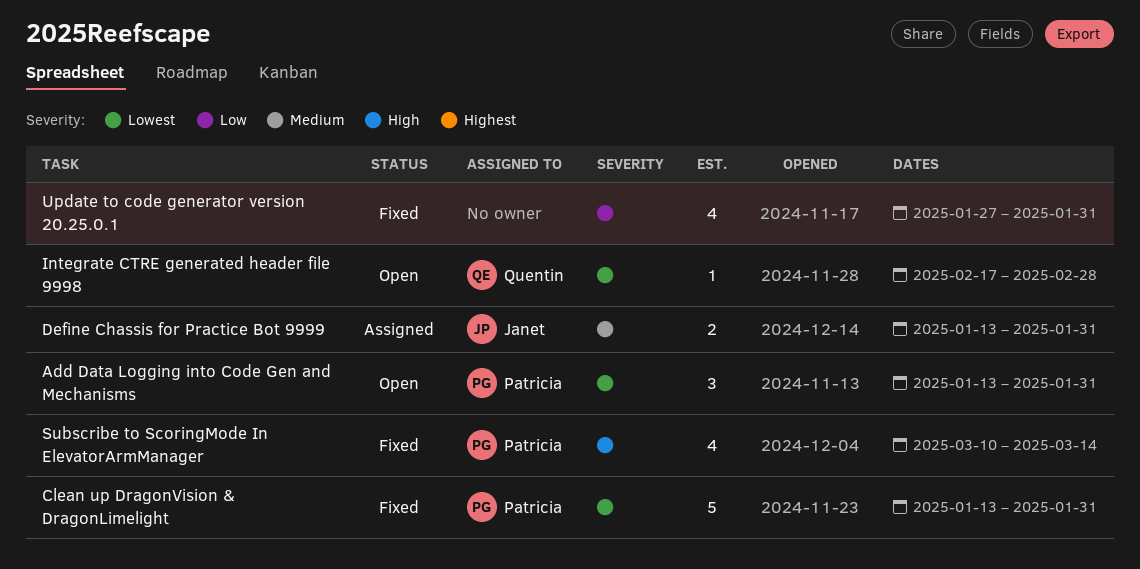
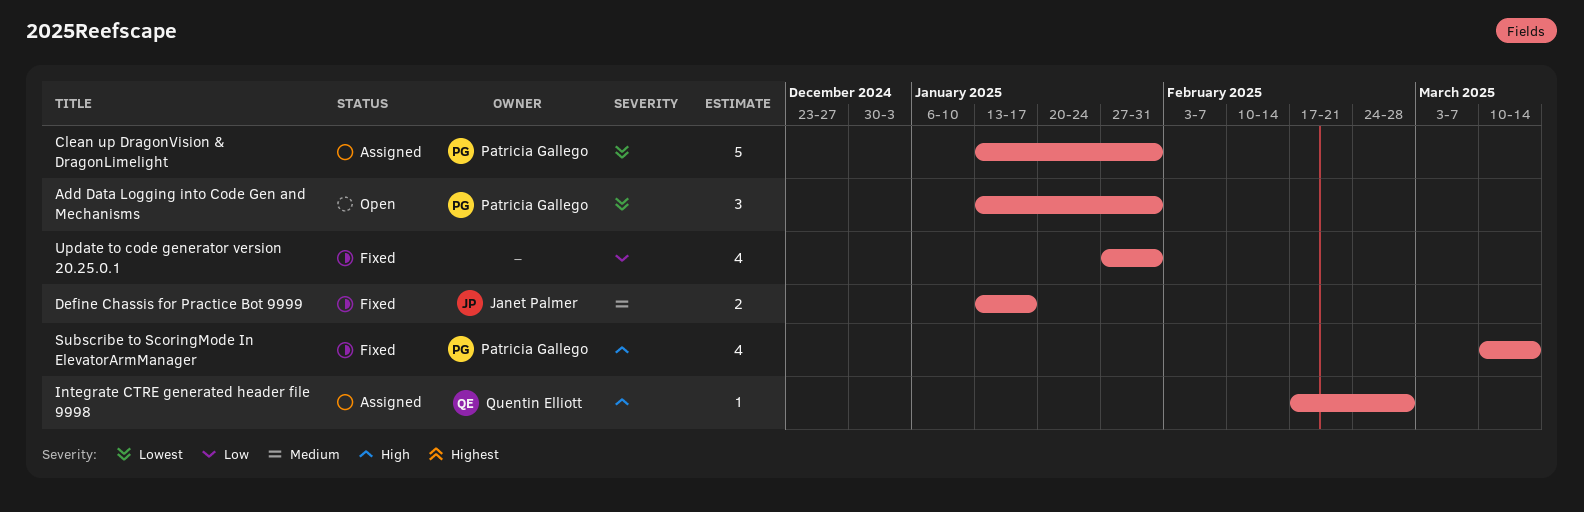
Clean up DragonVision & DragonLimelight, status: Fixed -> Assigned
Define Chassis for Practice Bot 9999, status: Assigned -> Fixed
Define Chassis for Practice Bot 9999, due: Jan 31 -> Jan 17
Integrate CTRE generated header file 9998, status: Open -> Assigned
Integrate CTRE generated header file 9998, priority: Lowest -> High

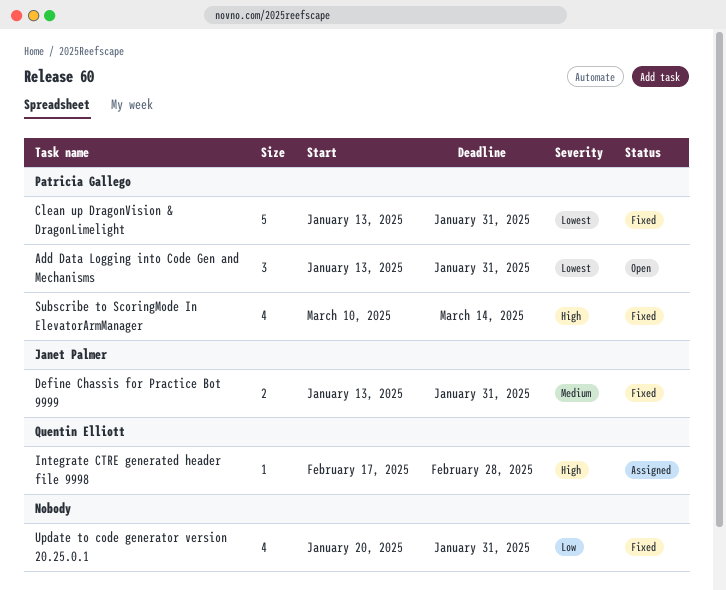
Clean up DragonVision & DragonLimelight, status: Assigned -> Fixed
Define Chassis for Practice Bot 9999, due: Jan 17 -> Jan 31
Update to code generator version 20.25.0.1, start: Jan 27 -> Jan 20

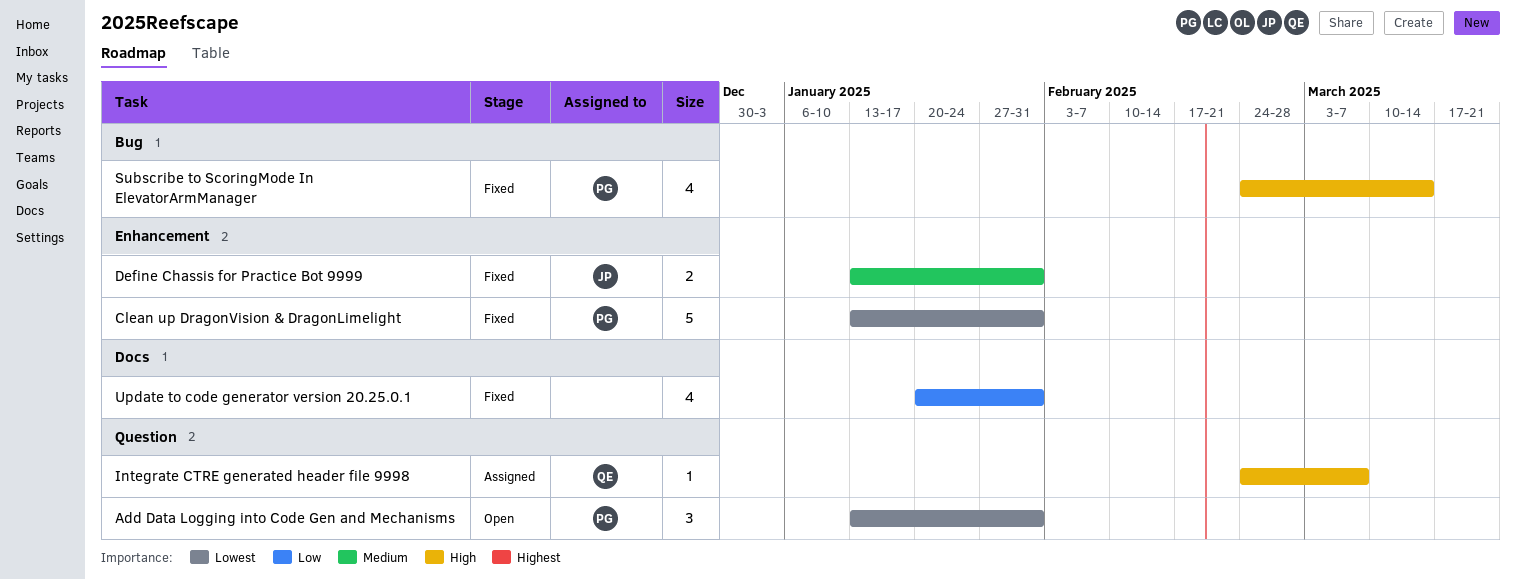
Integrate CTRE generated header file 9998, start: Feb 17 -> Feb 24
Integrate CTRE generated header file 9998, due: Feb 28 -> Mar 7
Subscribe to ScoringMode In ElevatorArmManager, start: Mar 10 -> Feb 24

